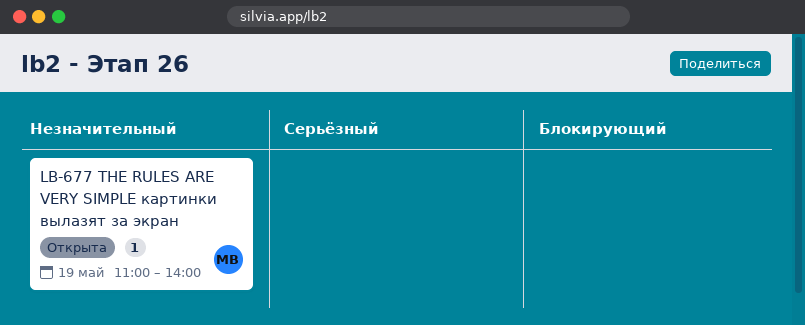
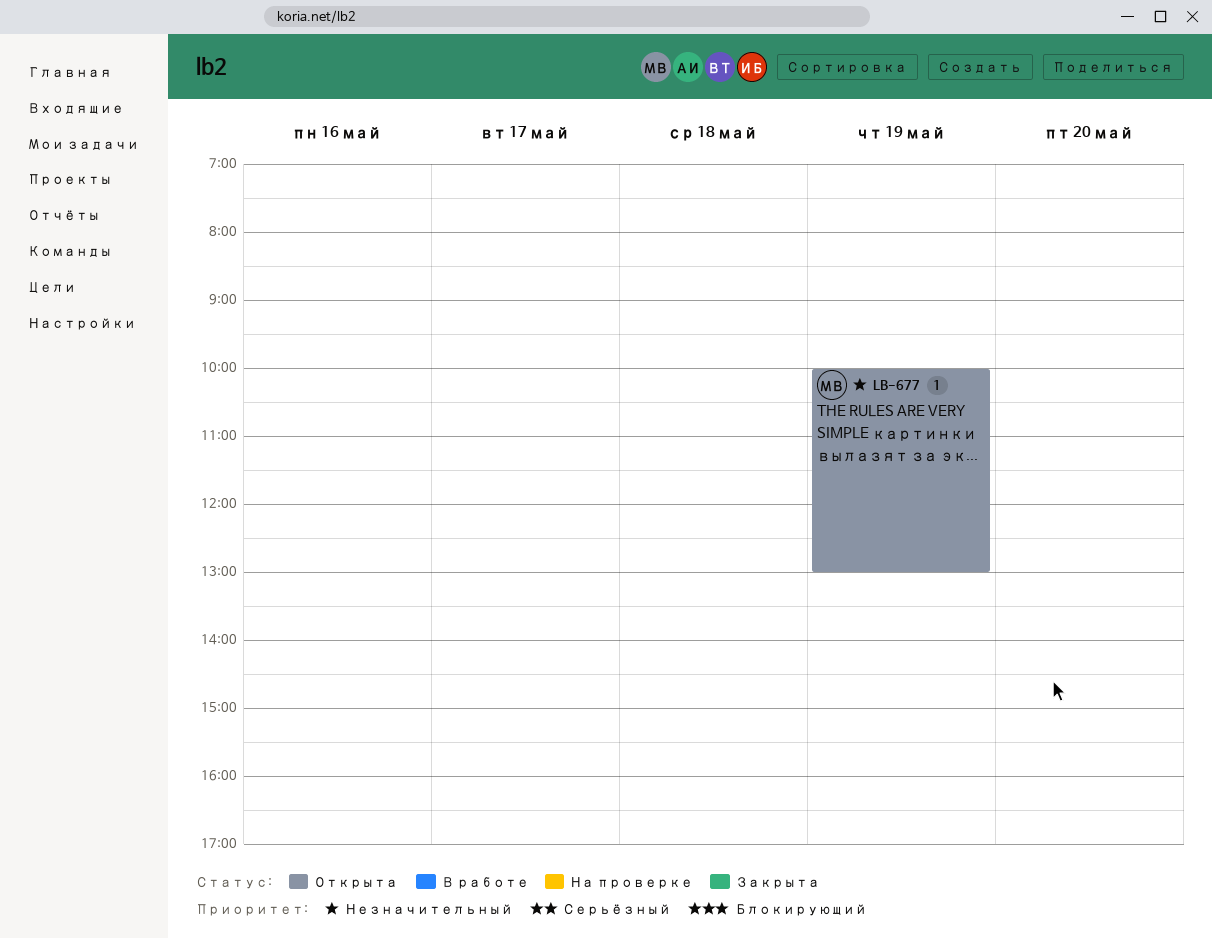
LB-677, begins: 11:00 -> 10:00
LB-677, ends: 14:00 -> 13:00

